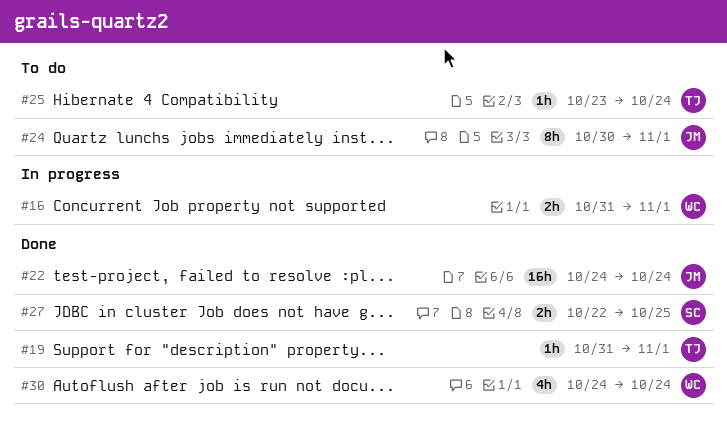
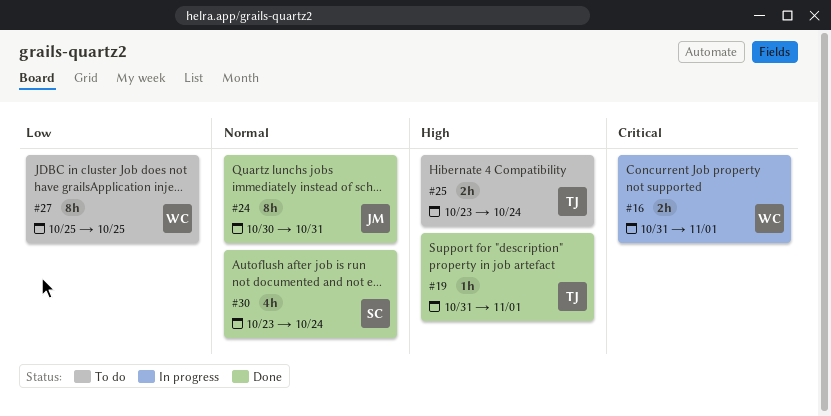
#22: present -> none
#24, status: To do -> Done
#24, due: Nov 1 -> Oct 31
#25, estimate: 1h -> 2h
#27, status: Done -> To do
#27, owner: SC -> WC
#27, estimate: 2h -> 8h
#27, start: Oct 22 -> Oct 25
#30, owner: WC -> SC
#30, start: Oct 24 -> Oct 23

